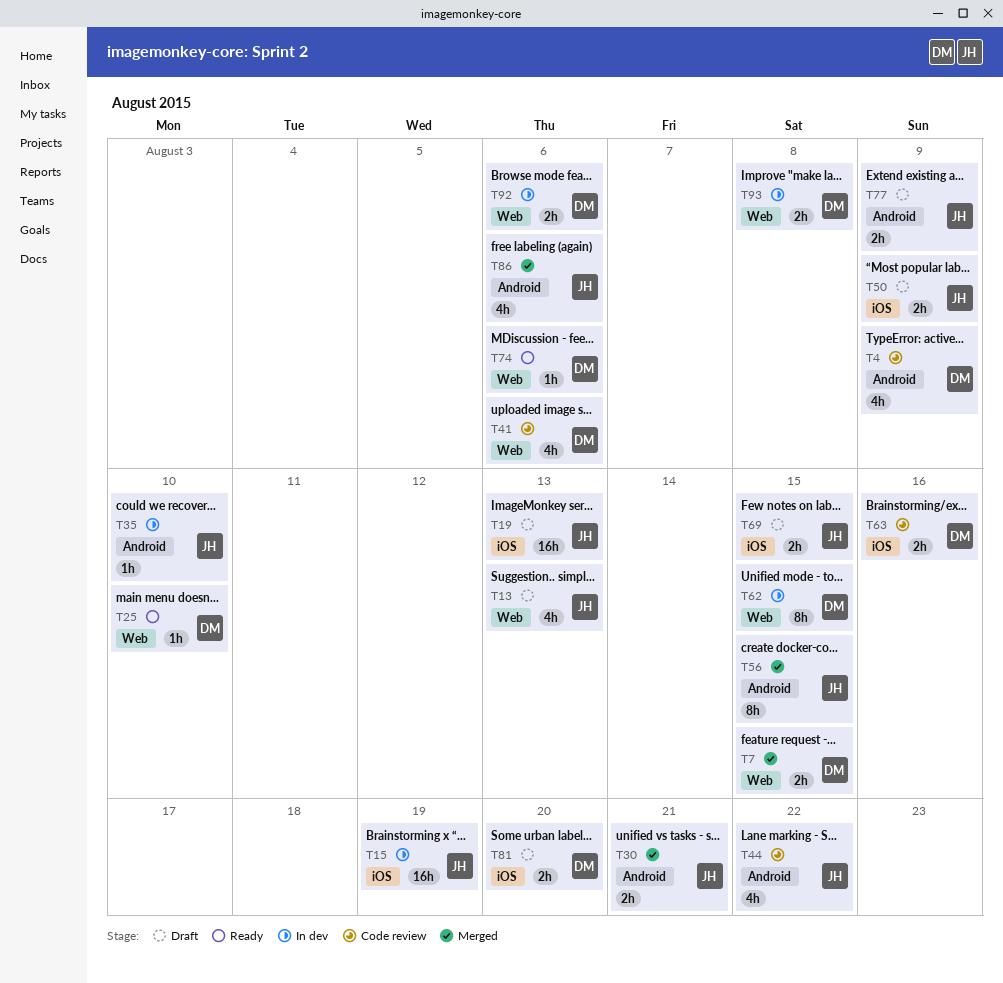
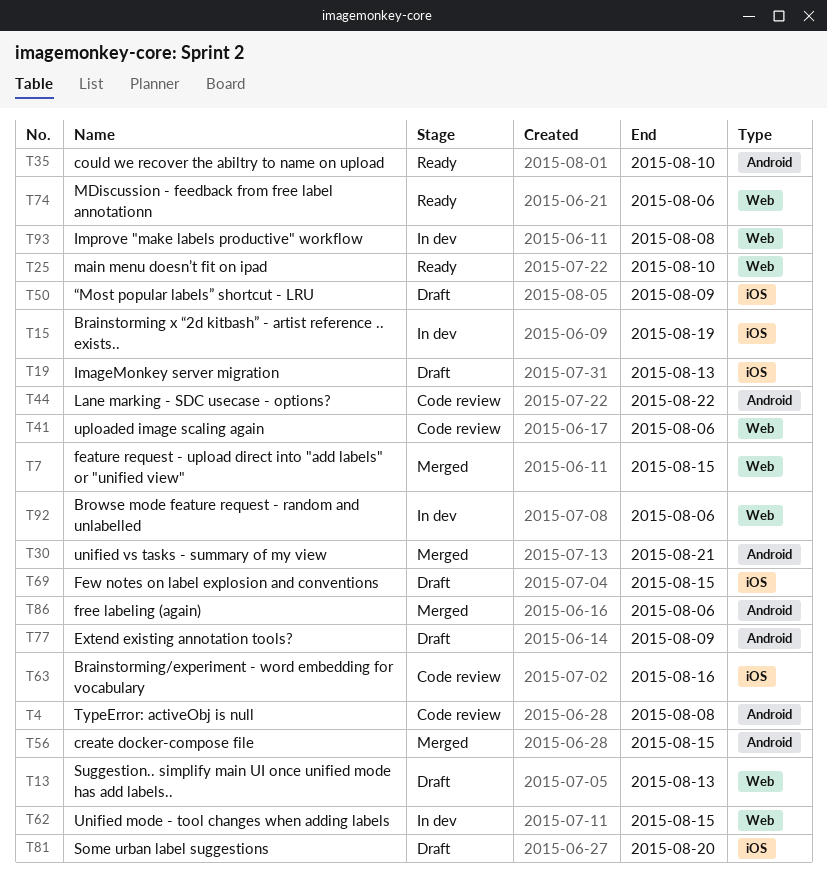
T4, due: Aug 9 -> Aug 8
T35, status: In dev -> Ready

